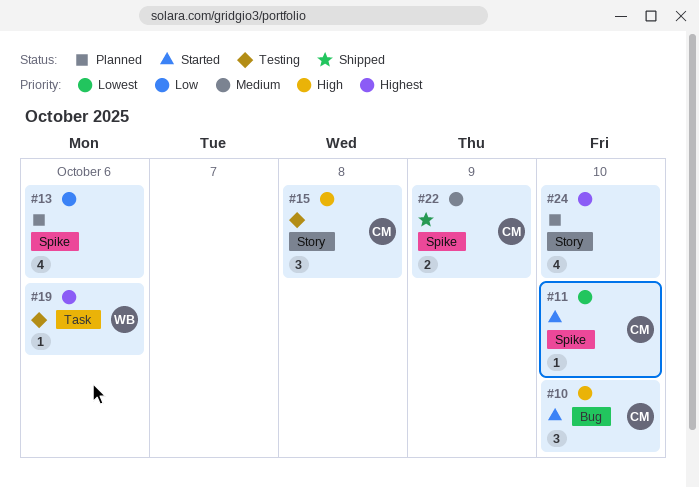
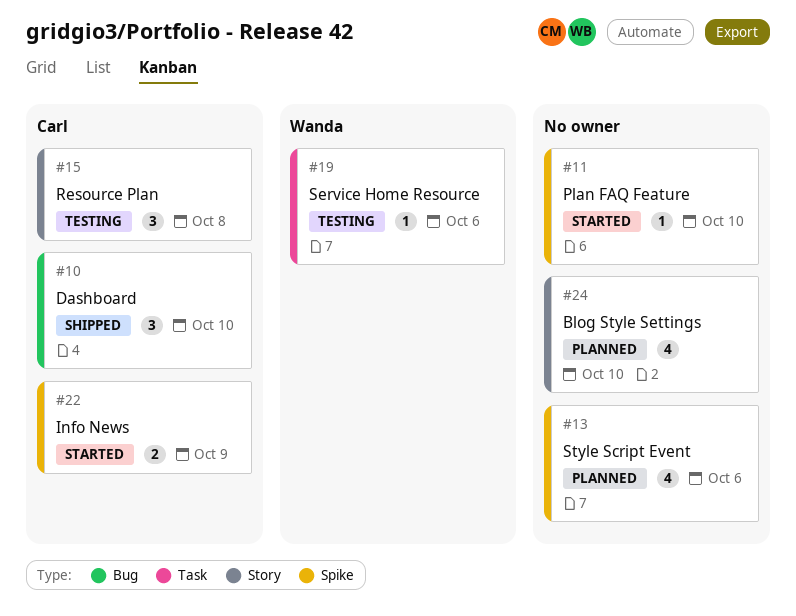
#10, status: Started -> Shipped
#11, owner: Carl -> none
#22, status: Shipped -> Started

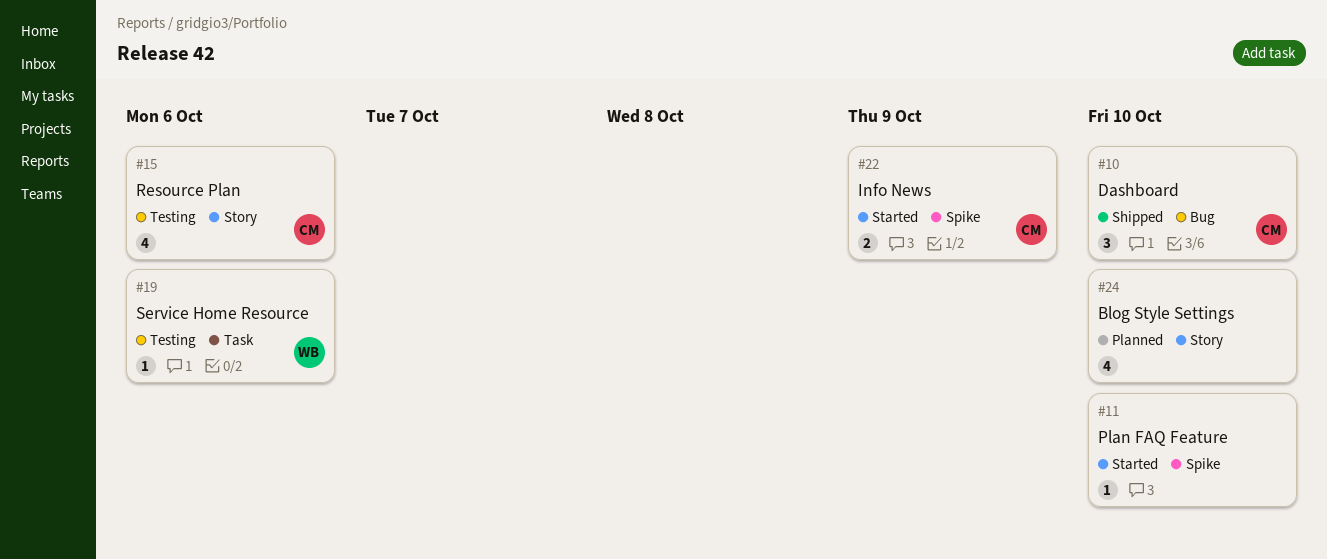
#13: present -> none
#15, estimate: 3 -> 4
#15, due: Oct 8 -> Oct 6

